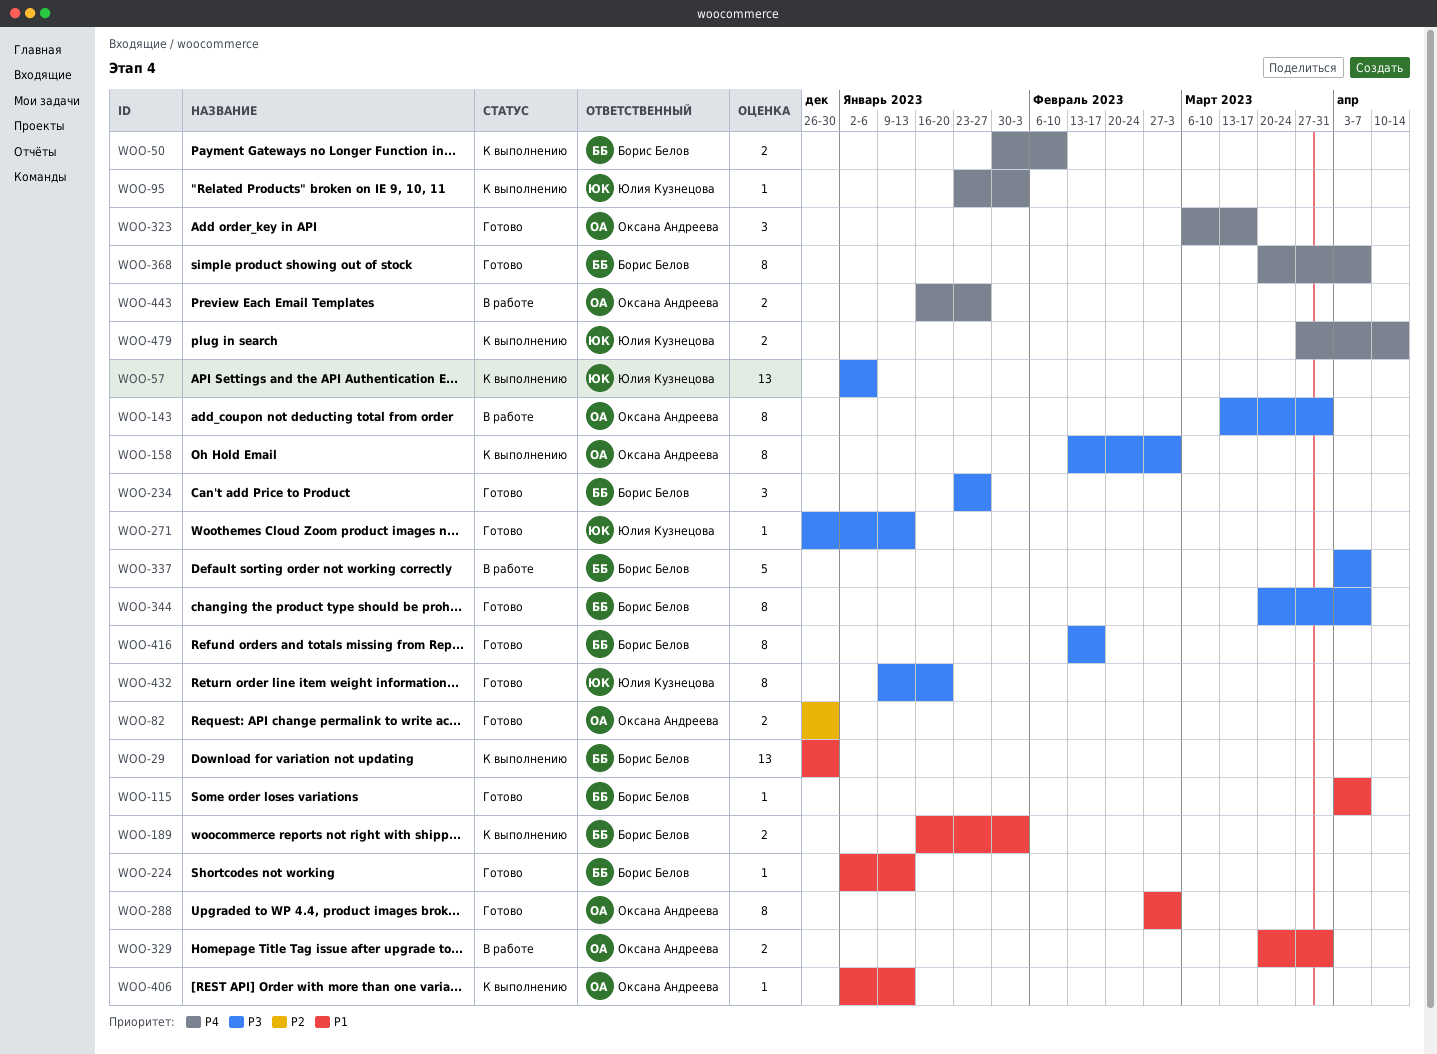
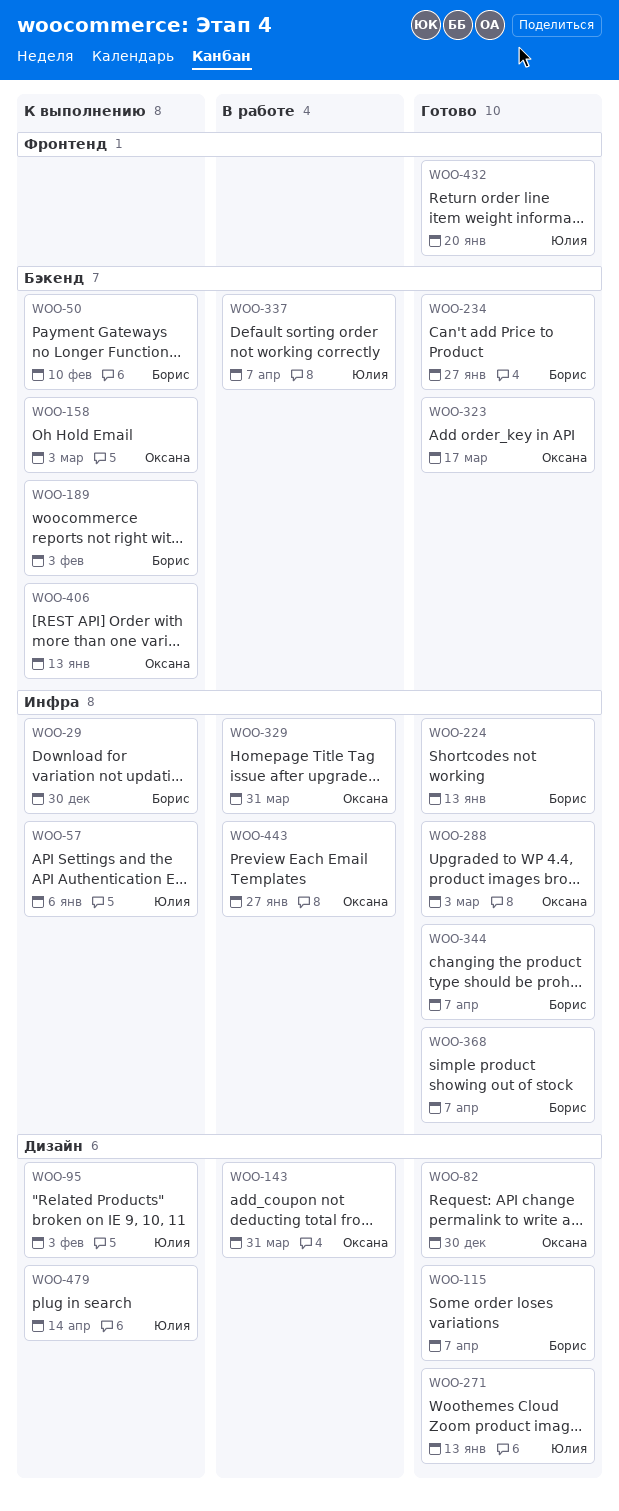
WOO-337, owner: Борис Белов -> Юлия Кузнецова
WOO-416: present -> none

